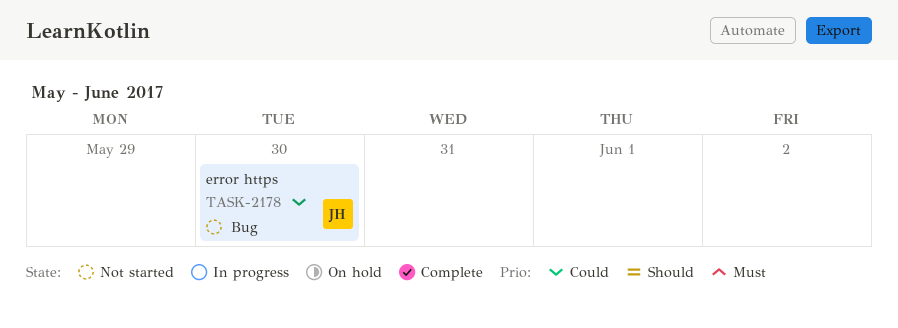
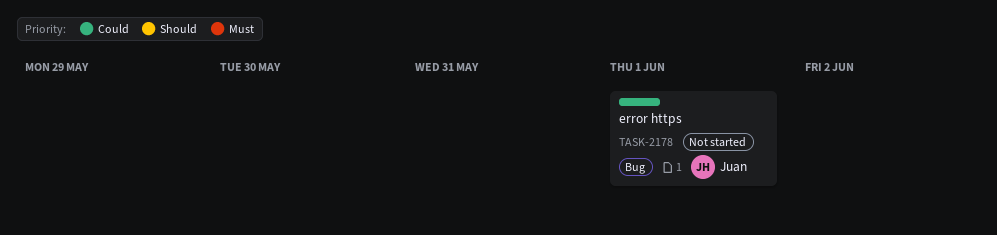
TASK-2178, due: May 30 -> Jun 1

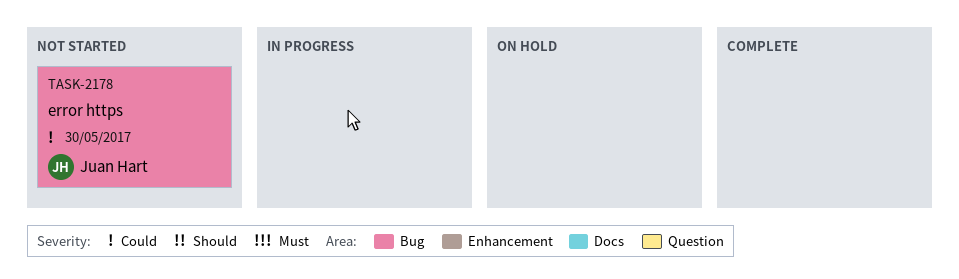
TASK-2178, due: Jun 1 -> May 30

